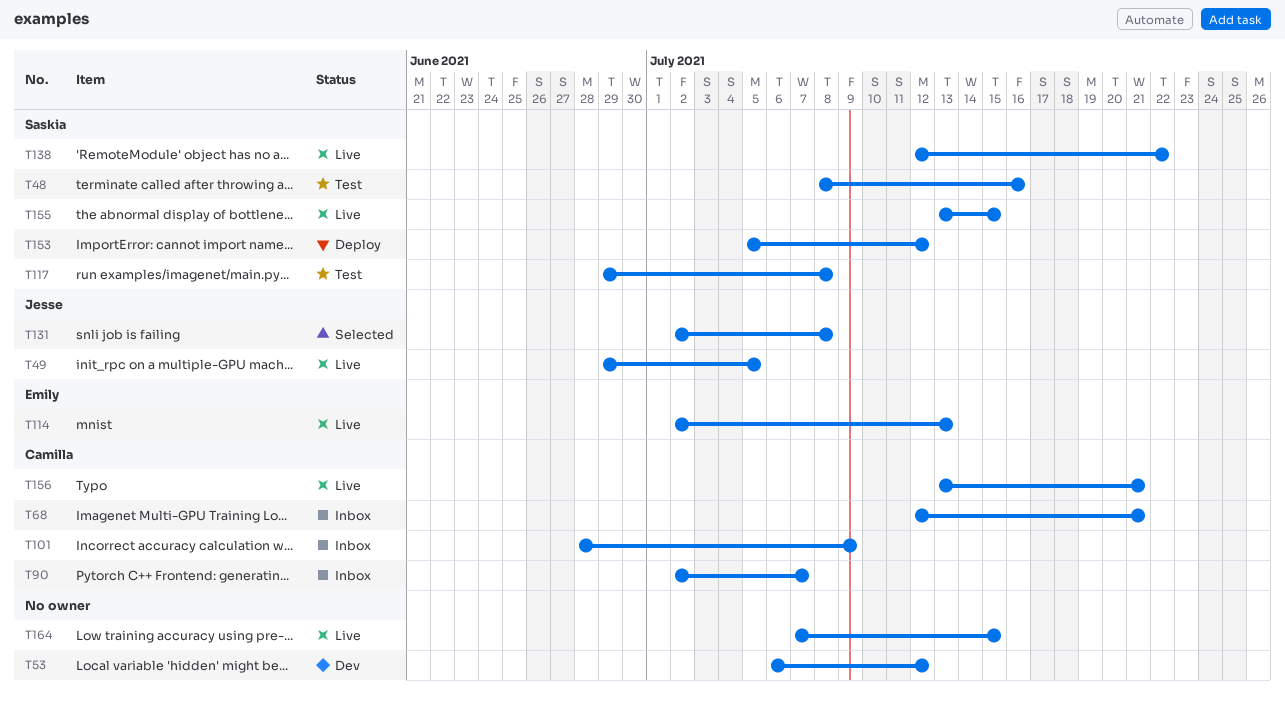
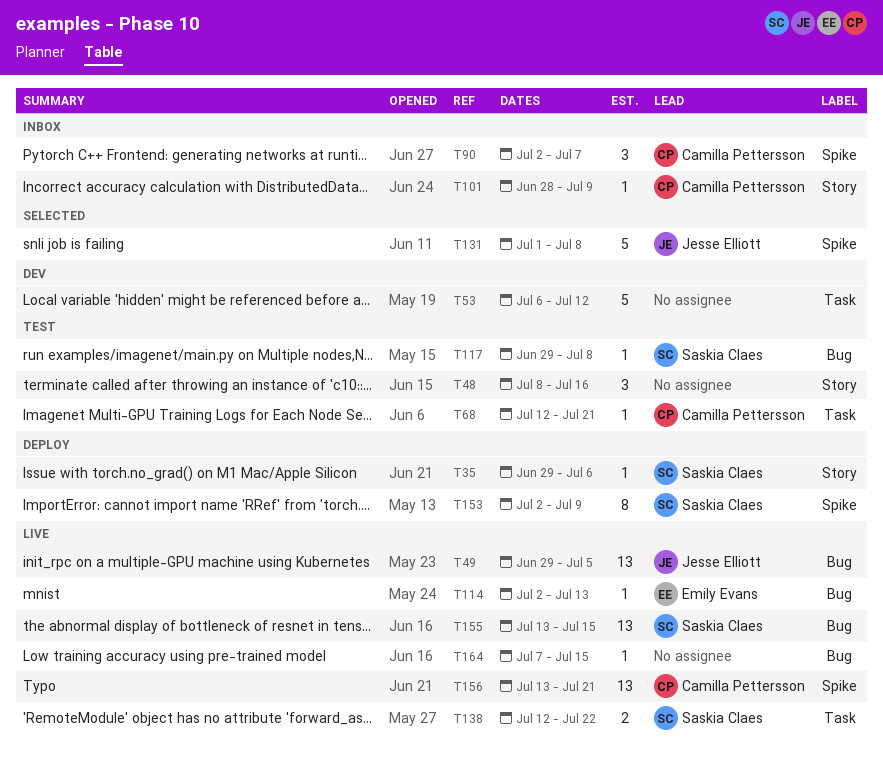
T35: none -> present
T48, owner: Saskia Claes -> none
T68, status: Inbox -> Test
T131, start: Jul 2 -> Jul 1
T153, start: Jul 5 -> Jul 2
T153, due: Jul 12 -> Jul 9

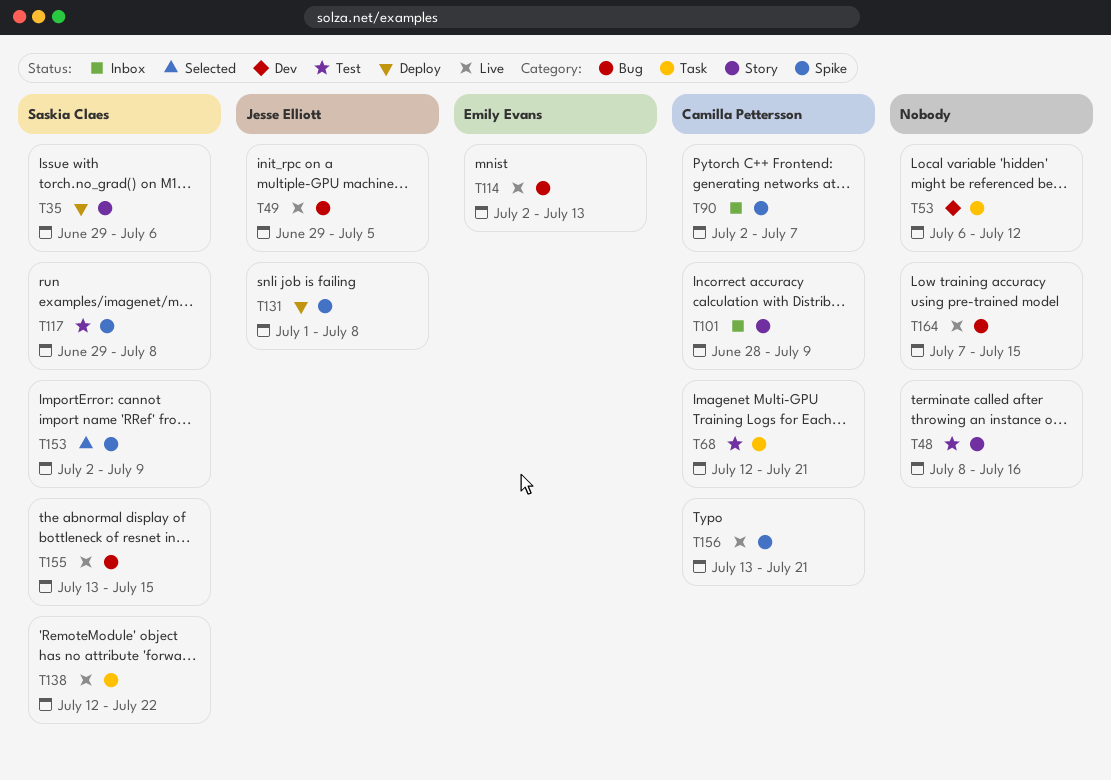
T117, label: Bug -> Spike
T131, status: Selected -> Deploy
T153, status: Deploy -> Selected

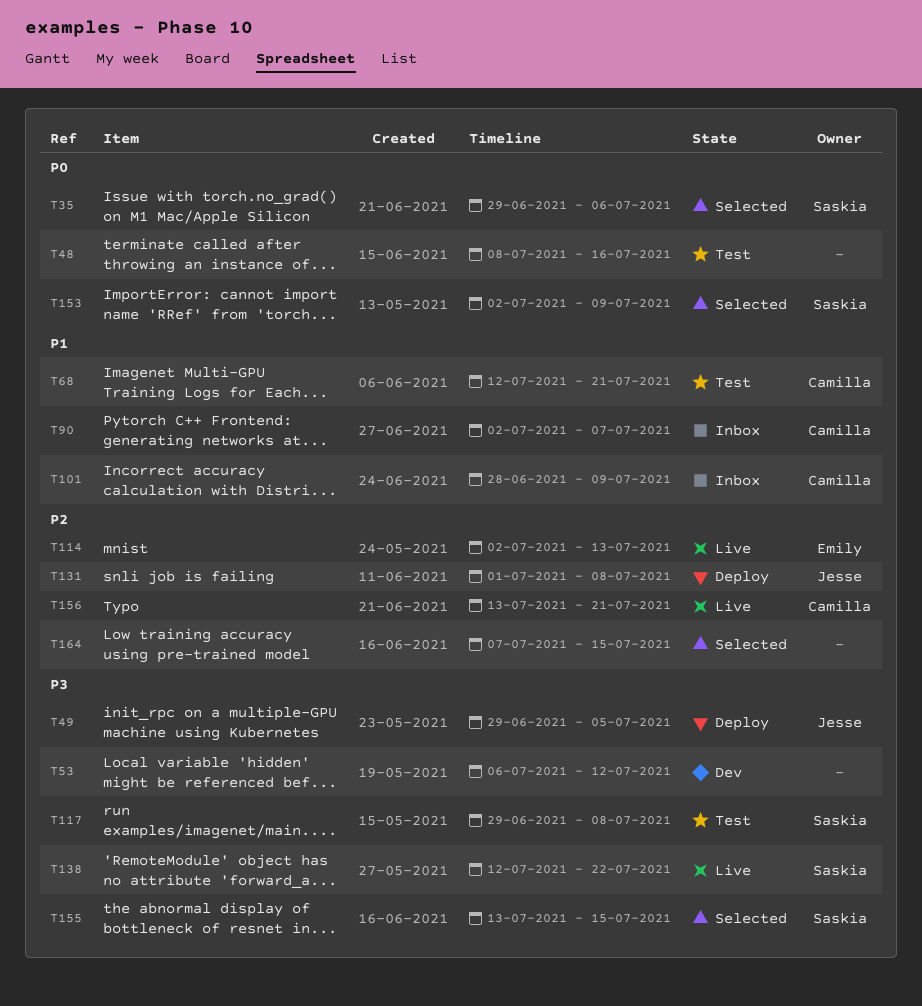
T35, status: Deploy -> Selected
T49, status: Live -> Deploy
T155, status: Live -> Selected
T164, status: Live -> Selected

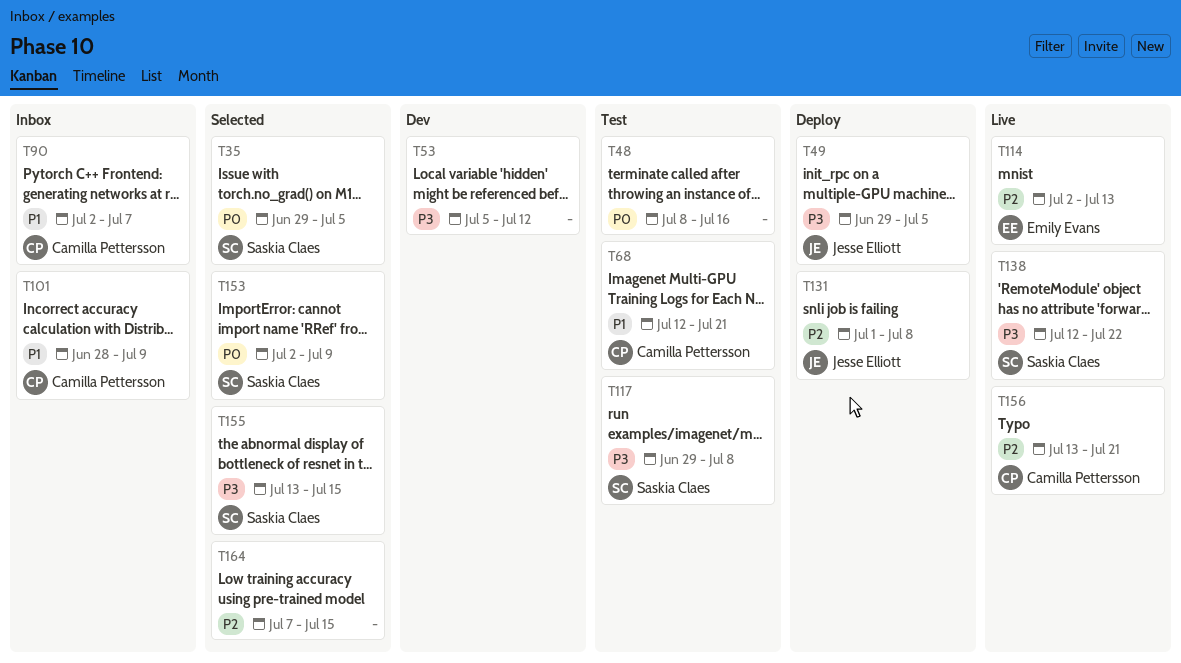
T35, due: Jul 6 -> Jul 5
T53, start: Jul 6 -> Jul 5

